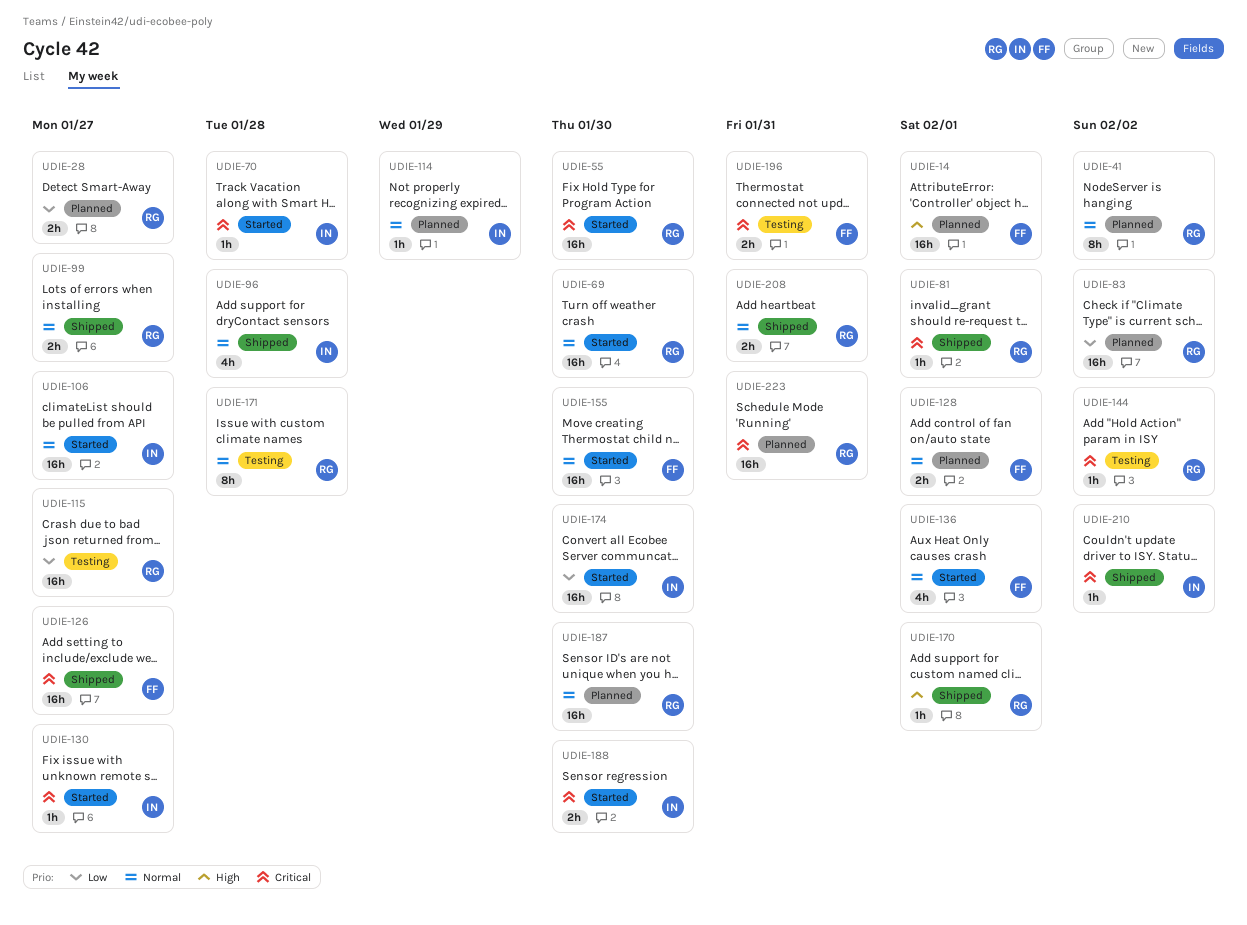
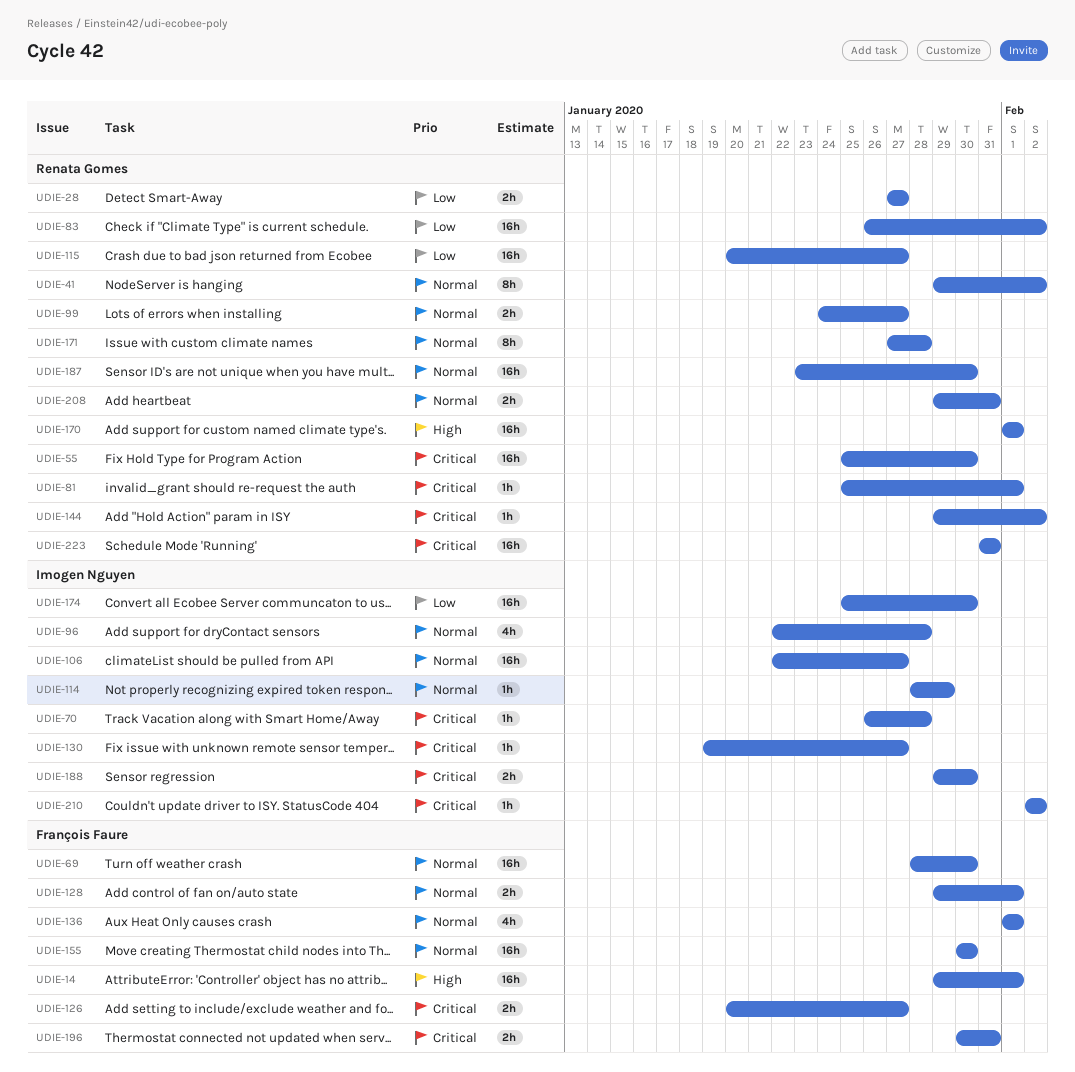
UDIE-69, owner: Renata Gomes -> François Faure
UDIE-126, estimate: 16h -> 2h
UDIE-170, estimate: 1h -> 16h

